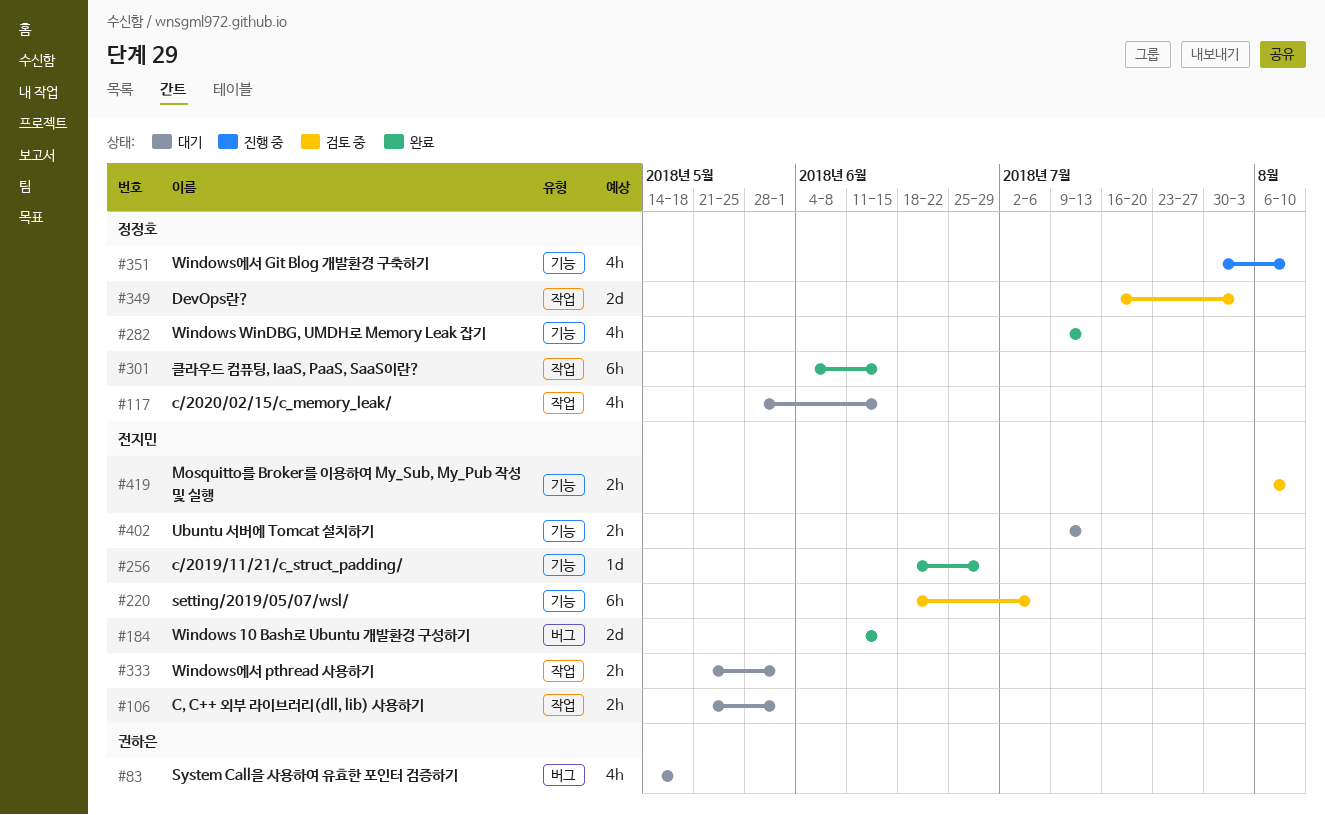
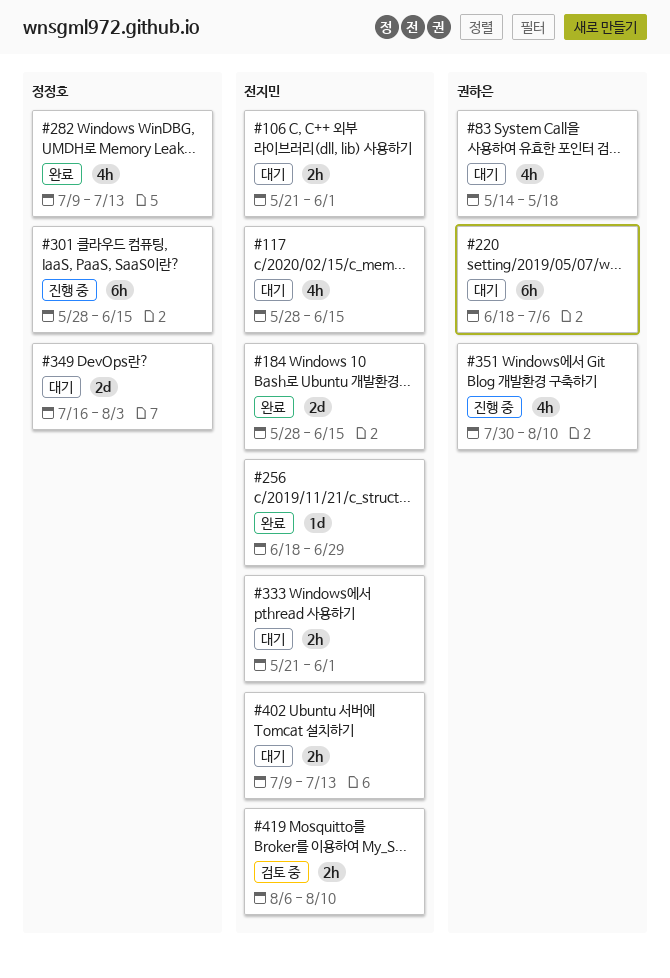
#117, owner: 정정호 -> 전지민
#184, start: Jun 11 -> May 28
#220, status: 검토 중 -> 대기
#220, owner: 전지민 -> 권하은
#301, status: 완료 -> 진행 중
#301, start: Jun 4 -> May 28
#349, status: 검토 중 -> 대기
#351, owner: 정정호 -> 권하은

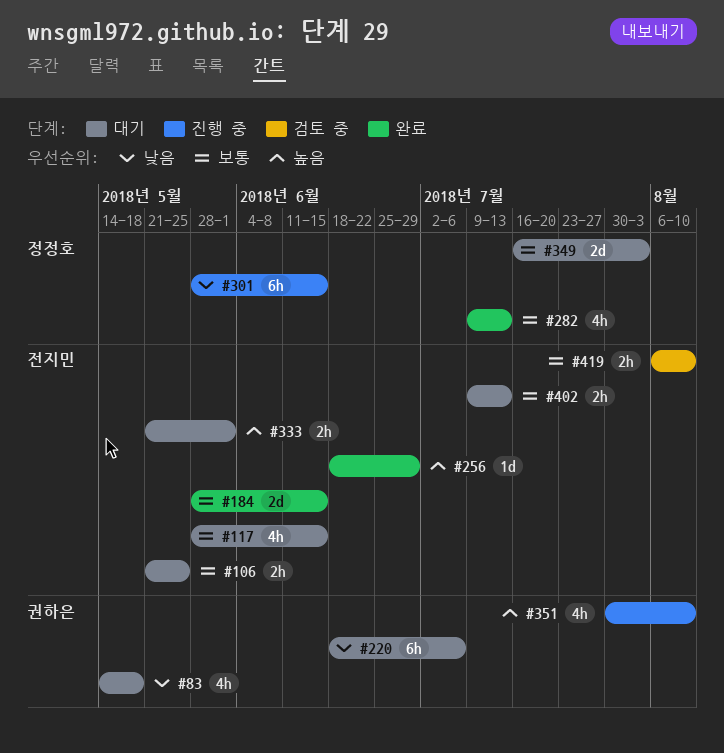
#106, due: Jun 1 -> May 25

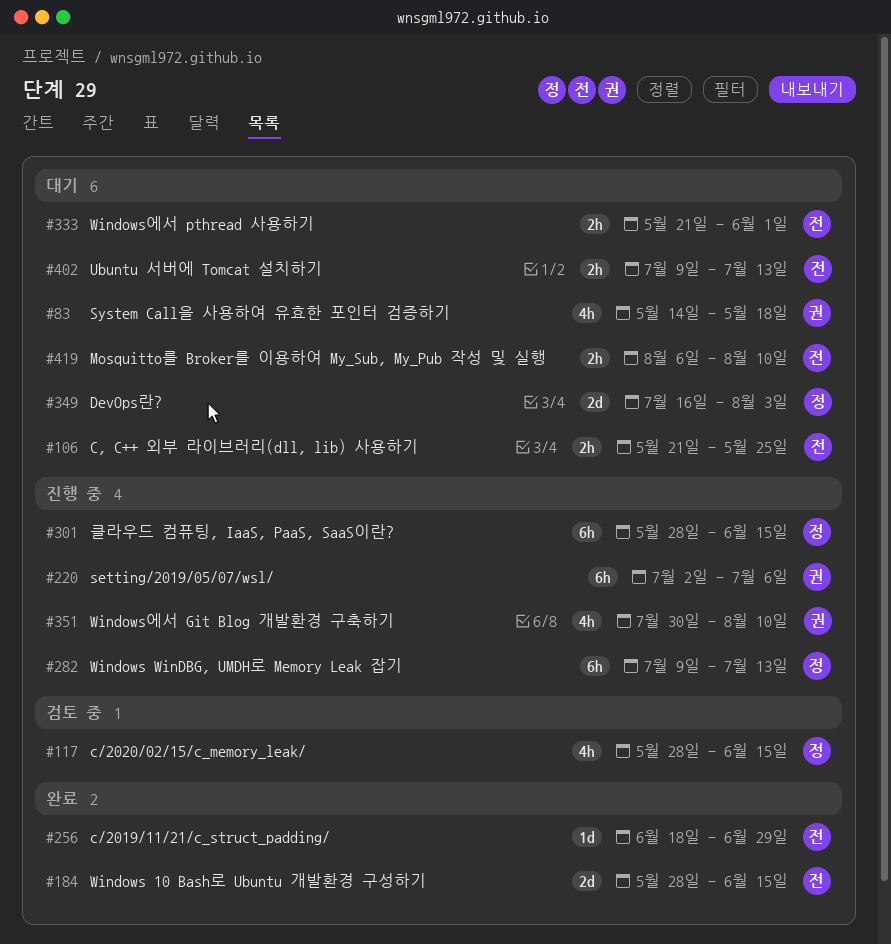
#117, status: 대기 -> 검토 중
#117, owner: 전지민 -> 정정호
#220, status: 대기 -> 진행 중
#220, start: Jun 18 -> Jul 2
#282, status: 완료 -> 진행 중
#282, estimate: 4h -> 6h
#419, status: 검토 중 -> 대기

